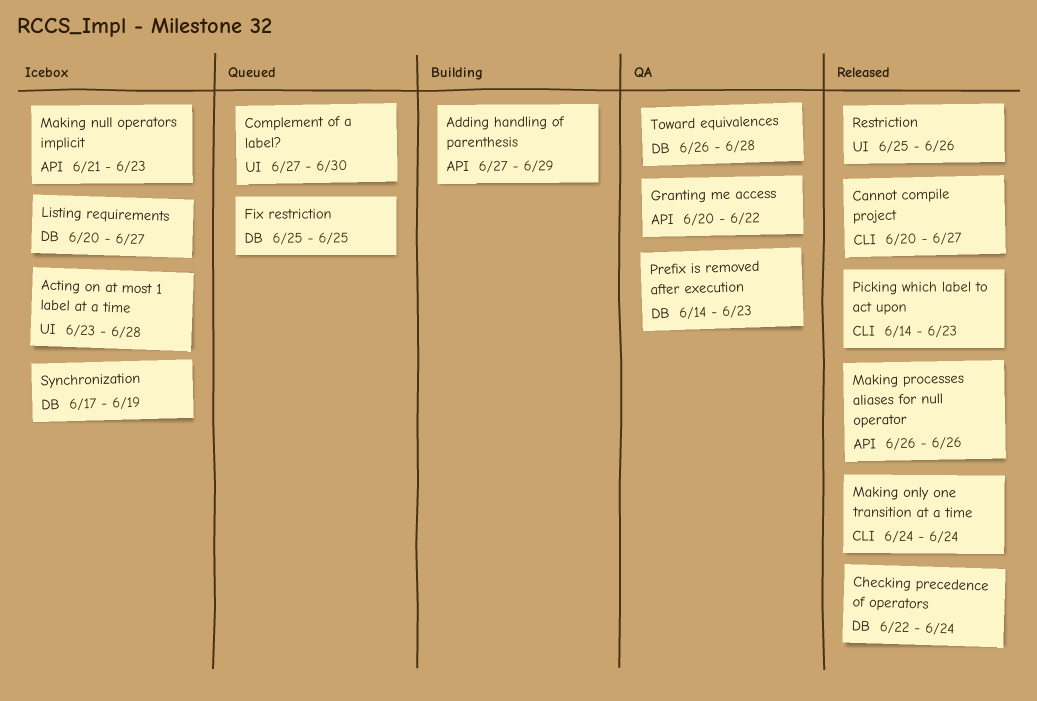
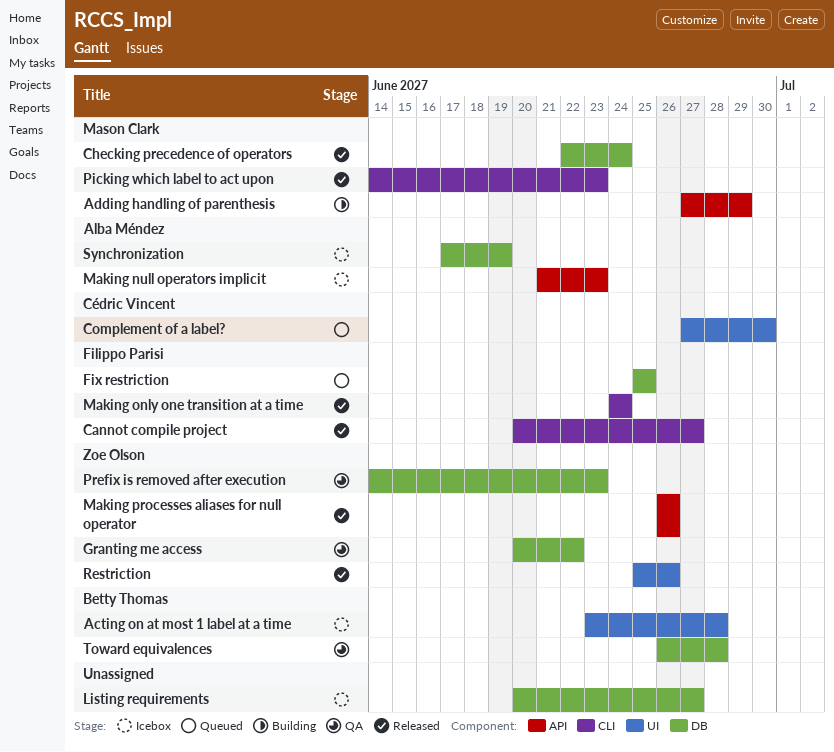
Granting me access, label: API -> DB

